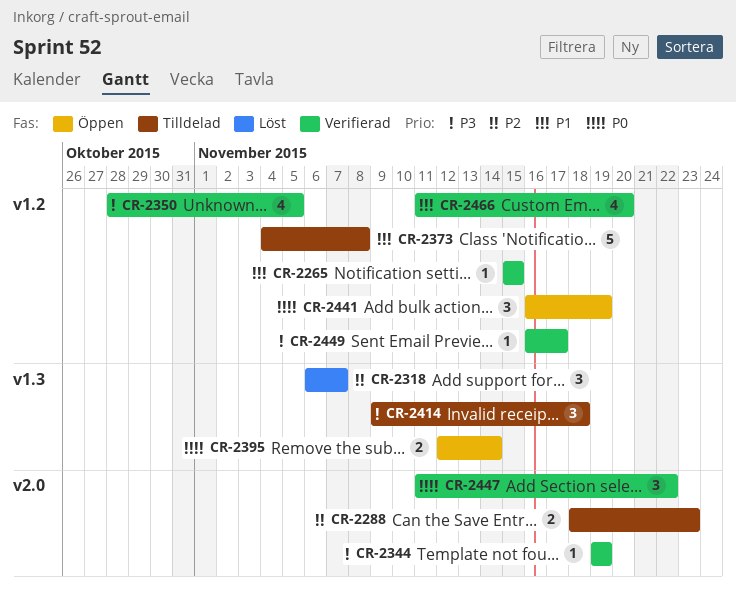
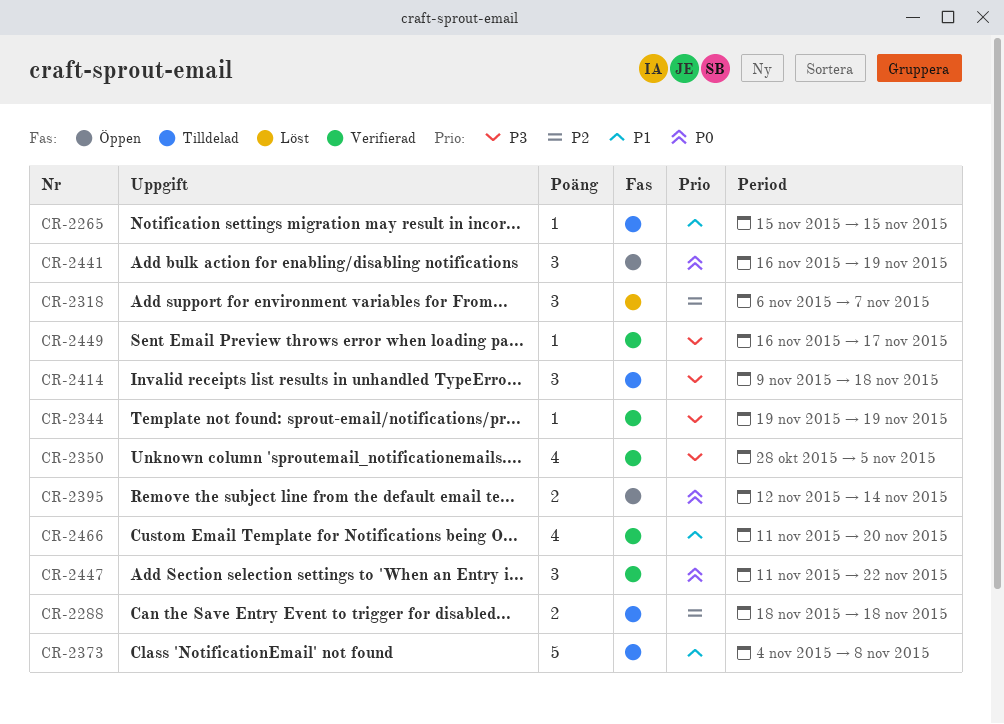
CR-2265, status: Verifierad -> Tilldelad
CR-2288, due: Nov 23 -> Nov 18

